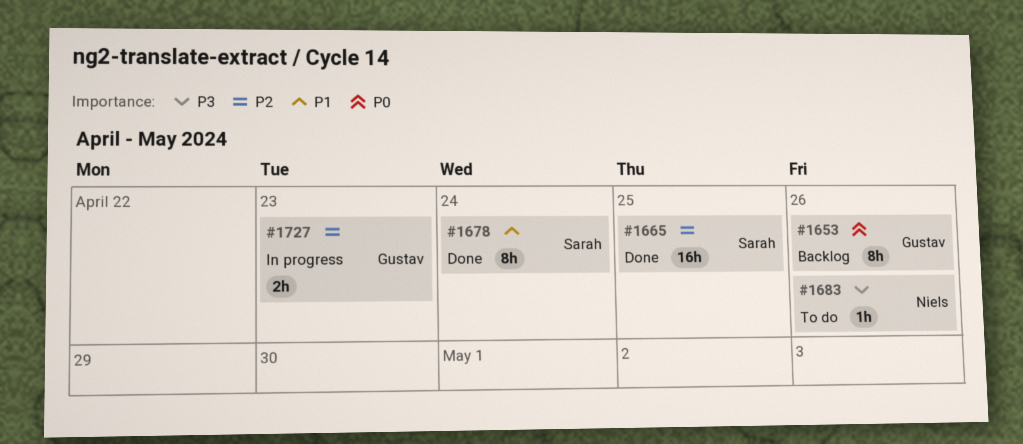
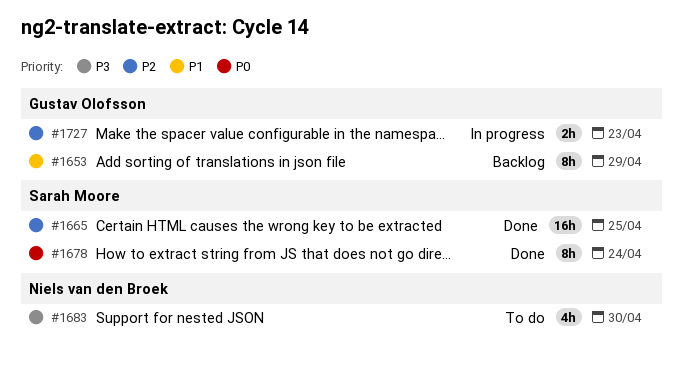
#1653, priority: P0 -> P1
#1653, due: Apr 26 -> Apr 29
#1678, priority: P1 -> P0
#1683, estimate: 1h -> 4h
#1683, due: Apr 26 -> Apr 30

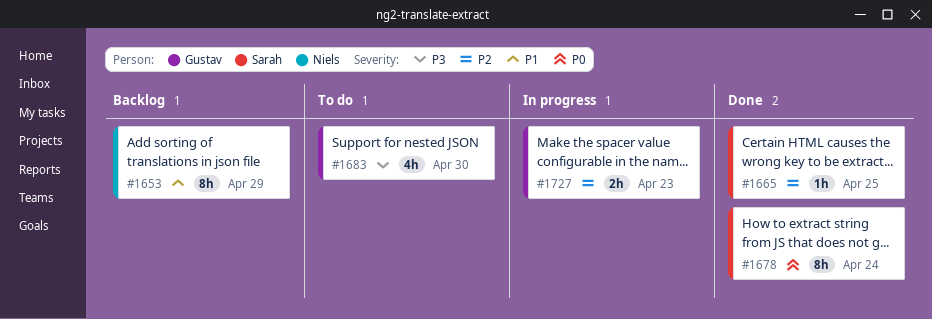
#1653, owner: Gustav Olofsson -> Niels van den Broek
#1665, estimate: 16h -> 1h
#1683, owner: Niels van den Broek -> Gustav Olofsson

